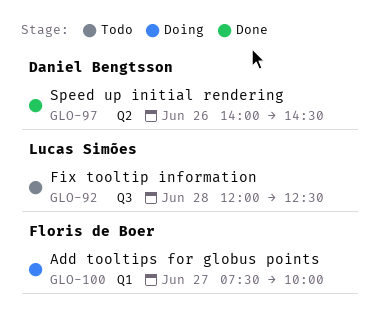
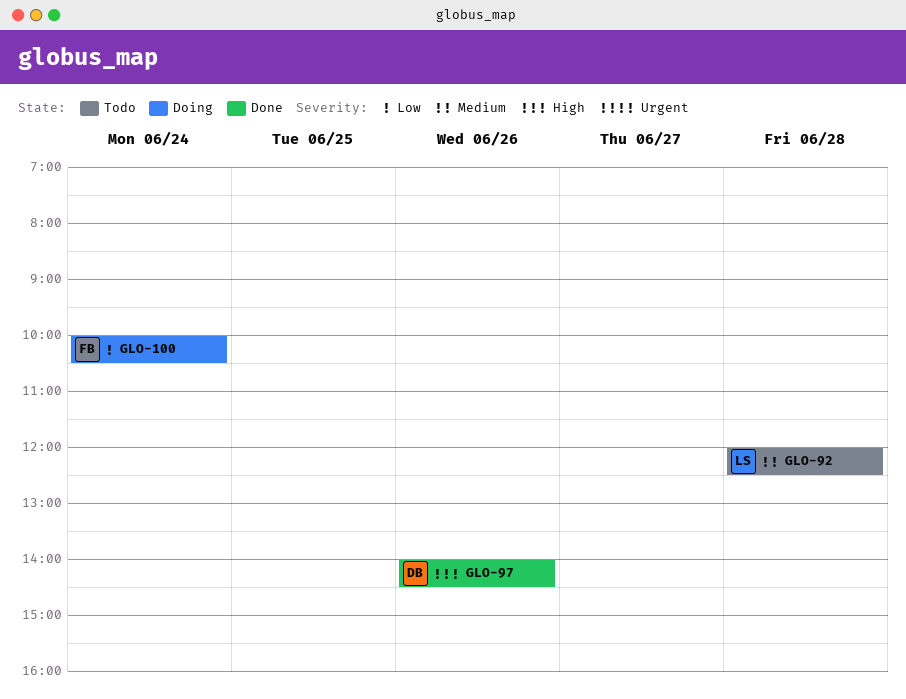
GLO-100, day: Jun 27 -> Jun 24
GLO-100, begins: 07:30 -> 10:00
GLO-100, ends: 10:00 -> 10:30

